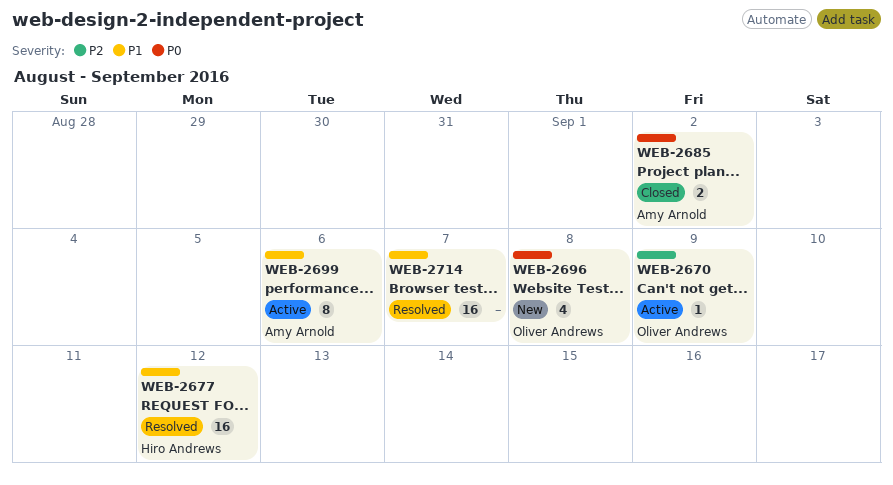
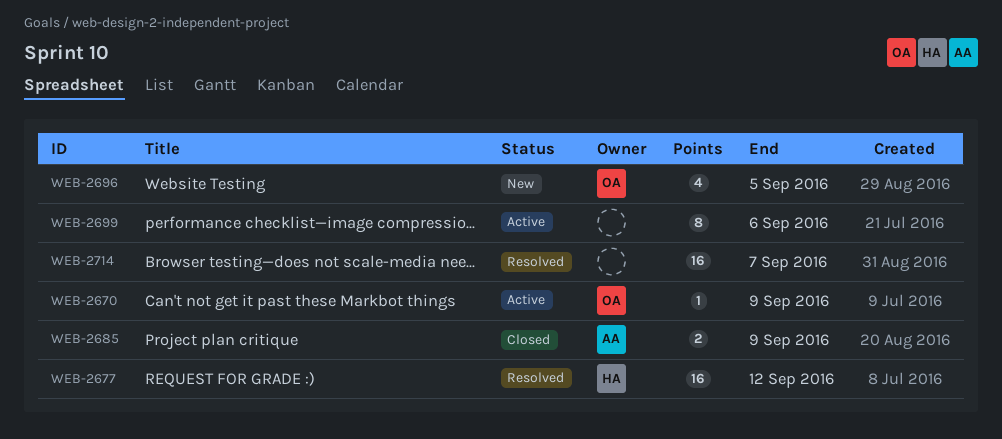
WEB-2685, due: Sep 2 -> Sep 9
WEB-2696, due: Sep 8 -> Sep 5
WEB-2699, owner: Amy Arnold -> none

